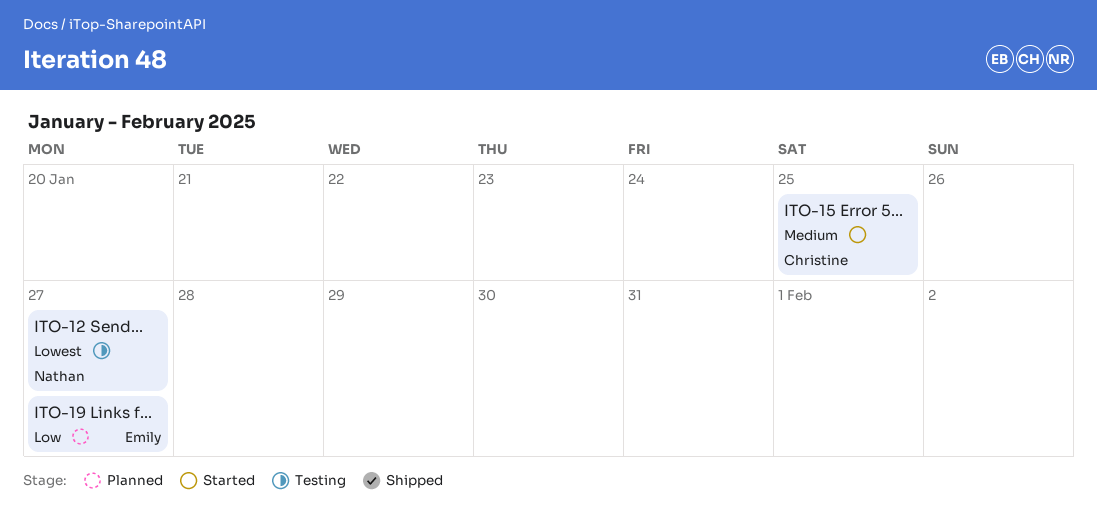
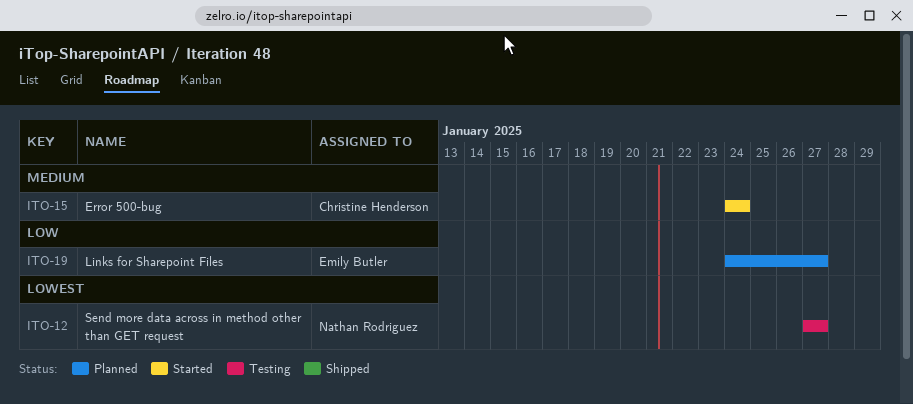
ITO-15, due: Jan 25 -> Jan 24

